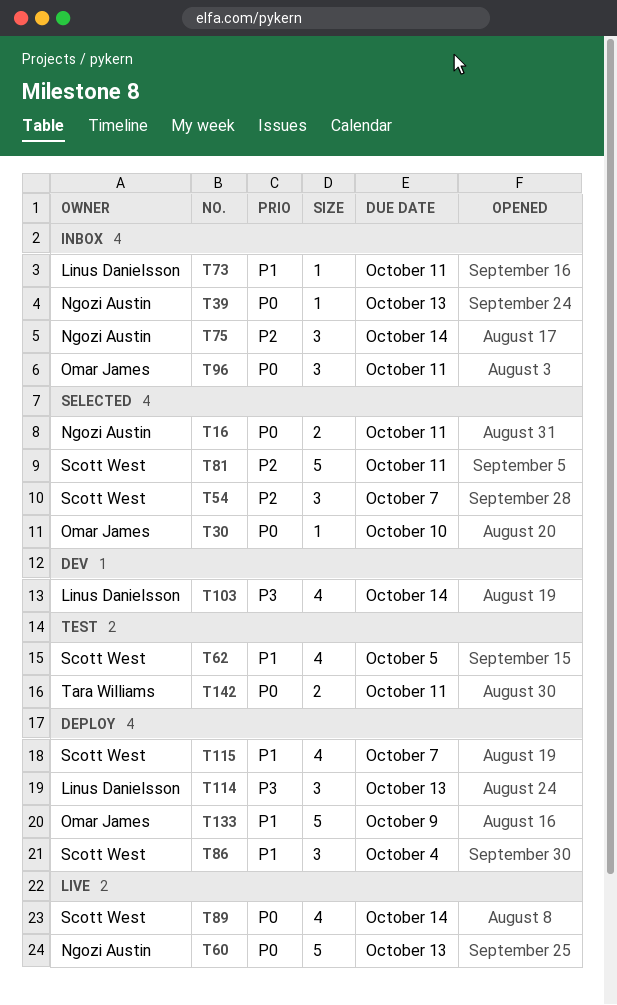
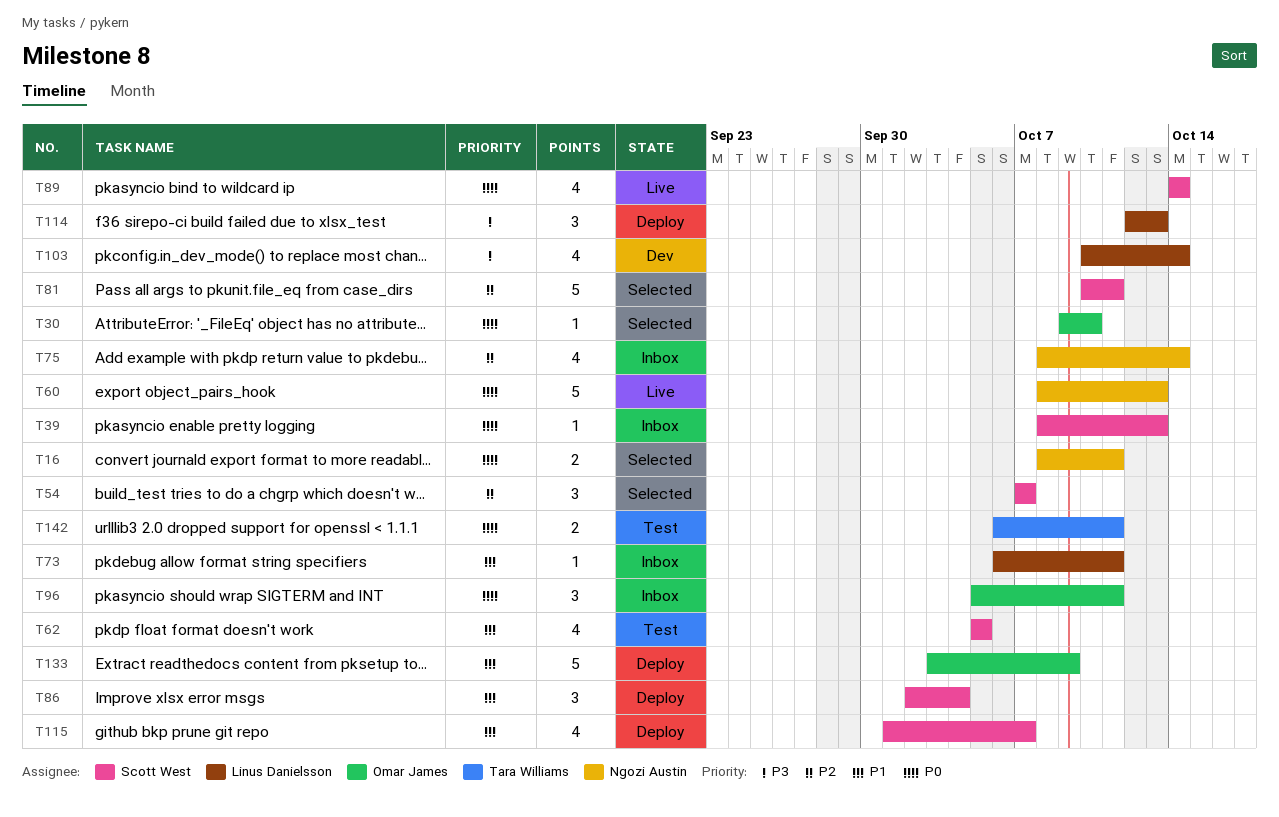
T39, owner: Ngozi Austin -> Scott West
T75, estimate: 3 -> 4

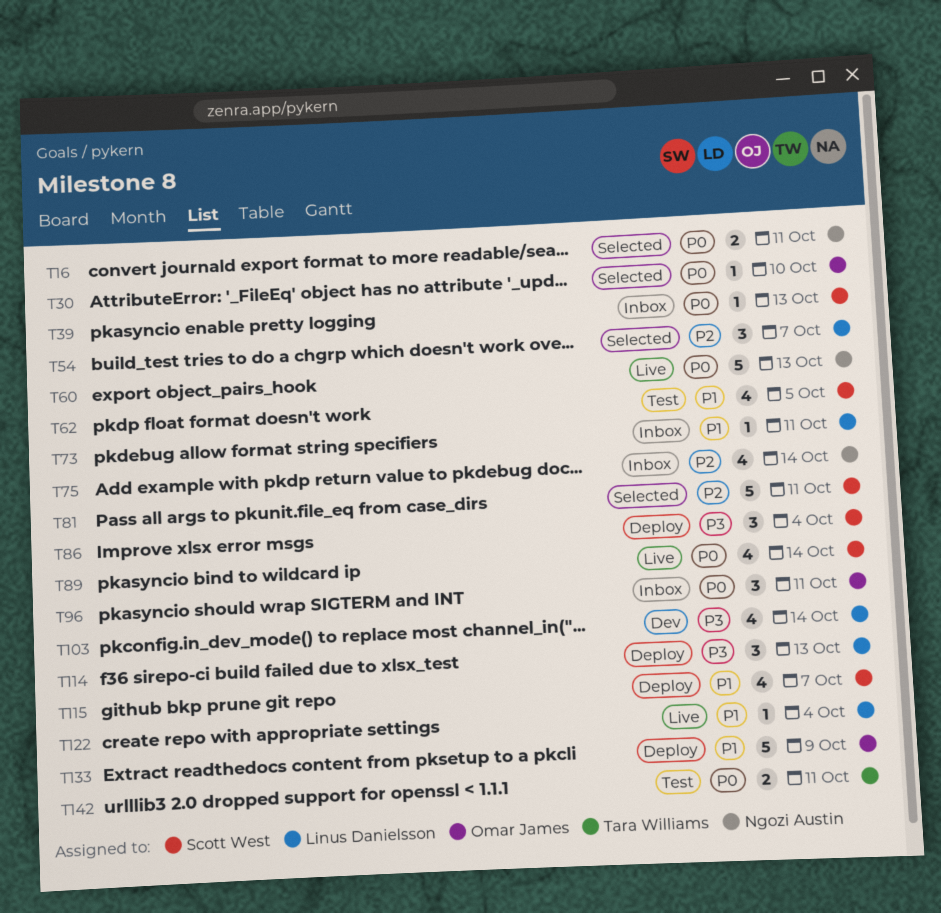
T54, owner: Scott West -> Linus Danielsson
T86, priority: P1 -> P3
T122: none -> present

